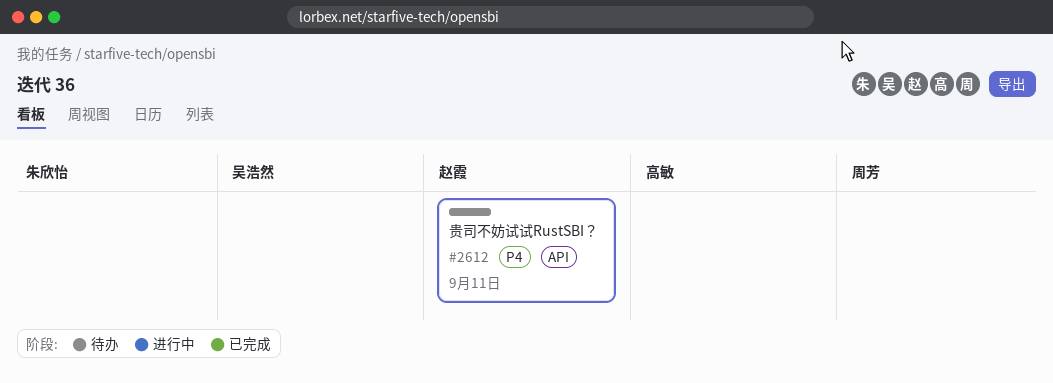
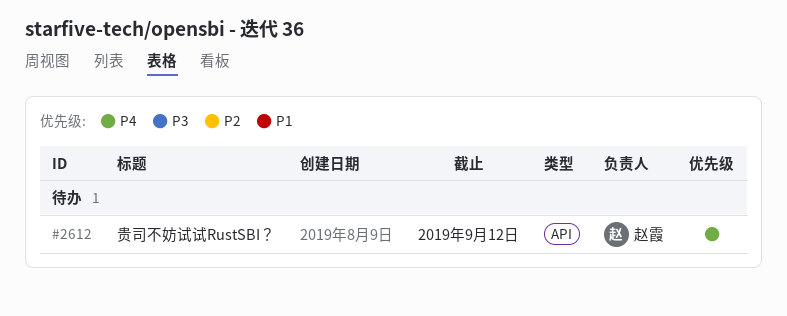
#2612, due: Sep 11 -> Sep 12

